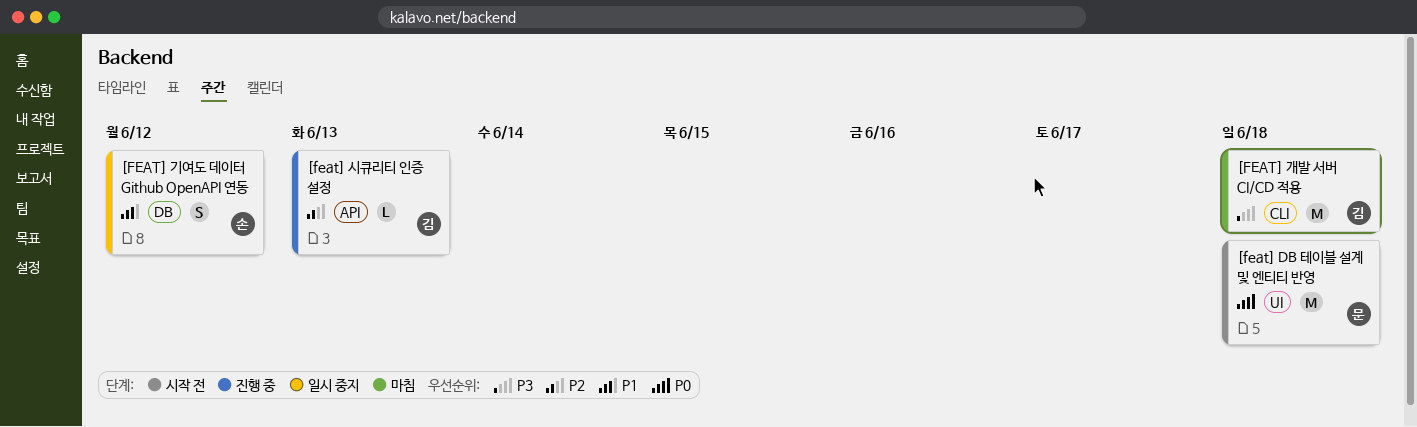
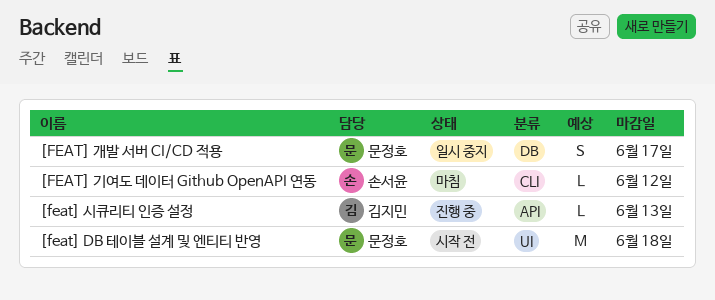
[FEAT] 개발 서버 CI/CD 적용, status: 마침 -> 일시 중지
[FEAT] 개발 서버 CI/CD 적용, owner: 김지민 -> 문정호
[FEAT] 개발 서버 CI/CD 적용, label: CLI -> DB
[FEAT] 개발 서버 CI/CD 적용, estimate: M -> S
[FEAT] 개발 서버 CI/CD 적용, due: Jun 18 -> Jun 17
[FEAT] 기여도 데이터 Github OpenAPI 연동, status: 일시 중지 -> 마침
[FEAT] 기여도 데이터 Github OpenAPI 연동, label: DB -> CLI
[FEAT] 기여도 데이터 Github OpenAPI 연동, estimate: S -> L

